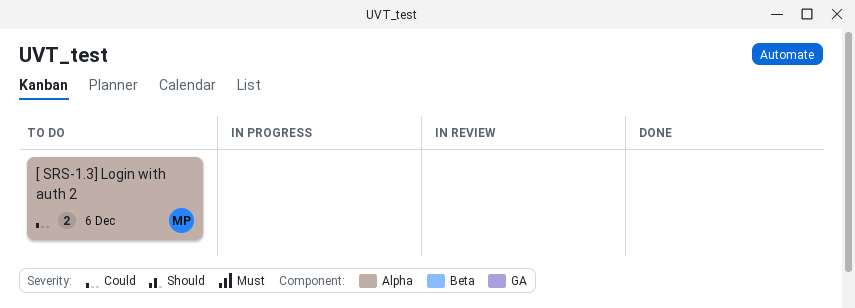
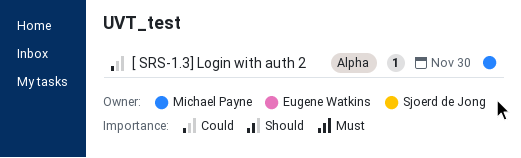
[ SRS-1.3] Login with auth 2, estimate: 2 -> 1
[ SRS-1.3] Login with auth 2, due: Dec 6 -> Nov 30

